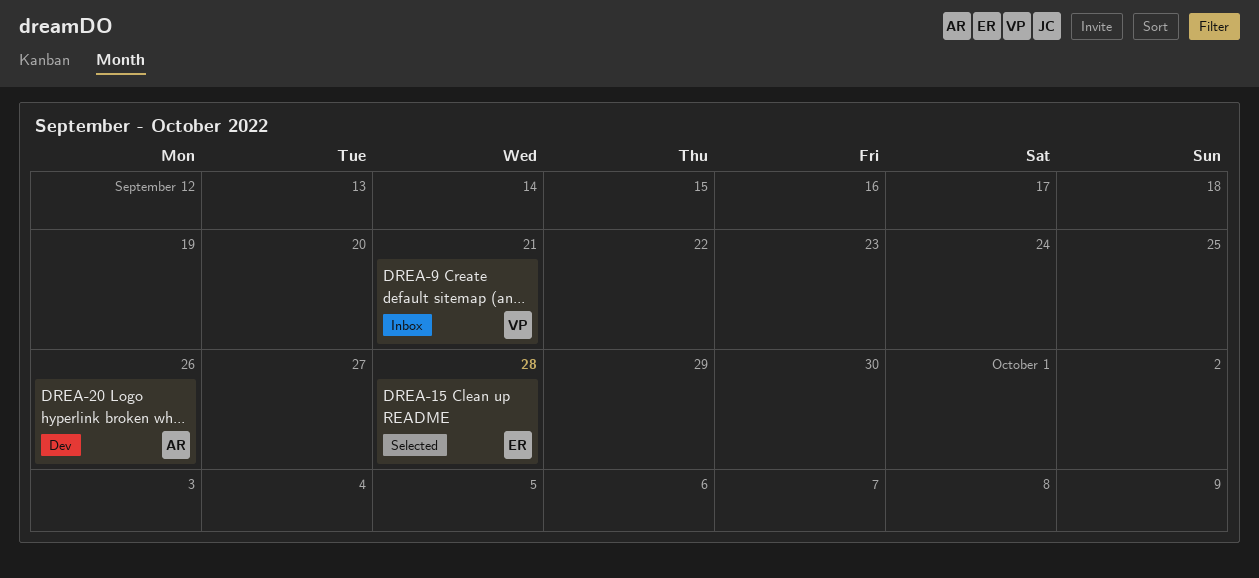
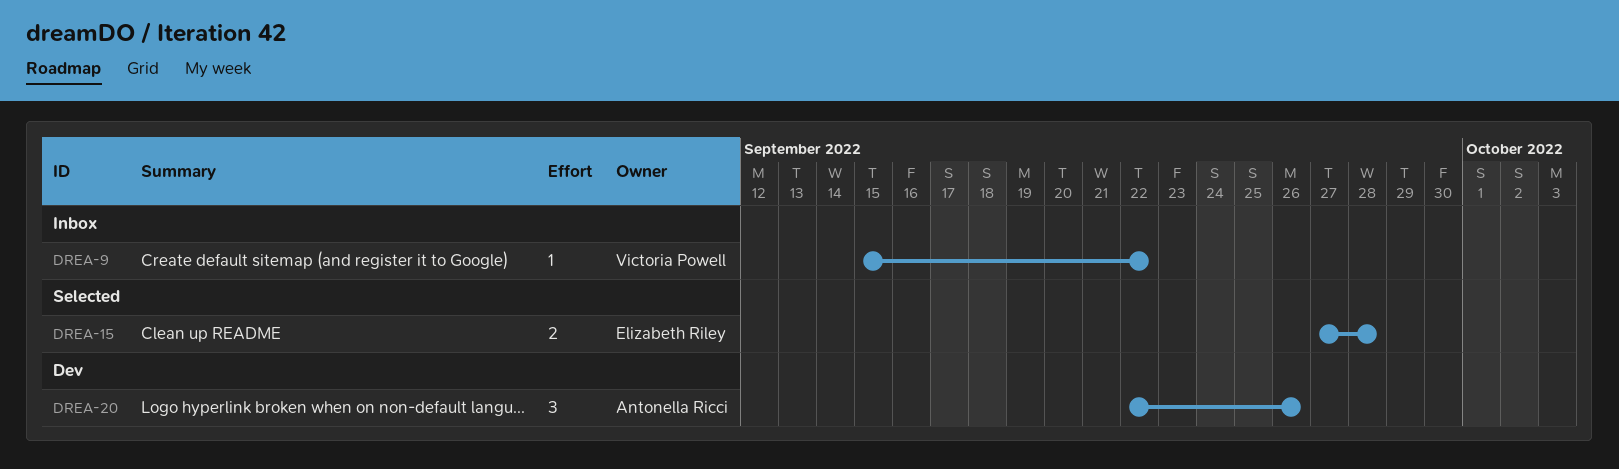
DREA-9, due: Sep 21 -> Sep 22

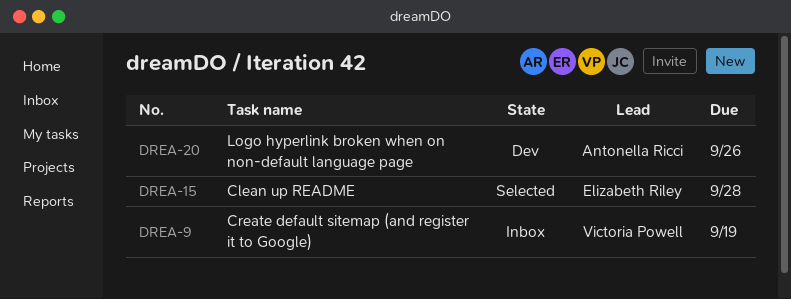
DREA-9, due: Sep 22 -> Sep 19

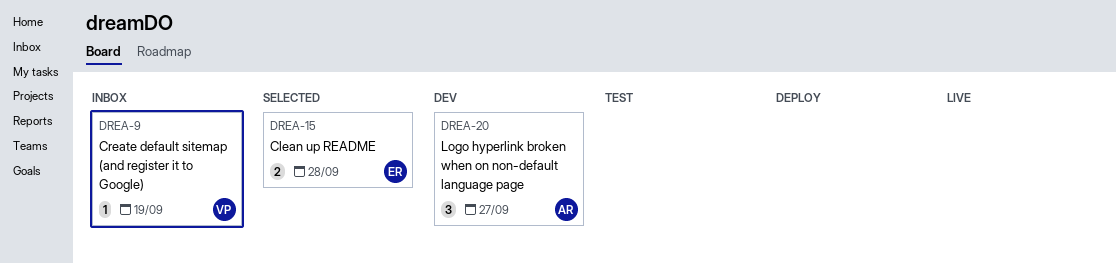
DREA-20, due: Sep 26 -> Sep 27

